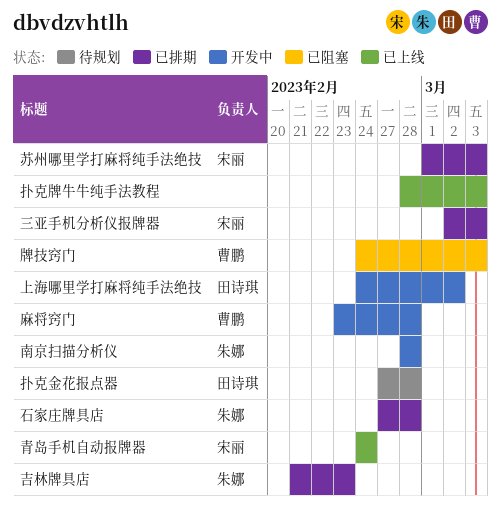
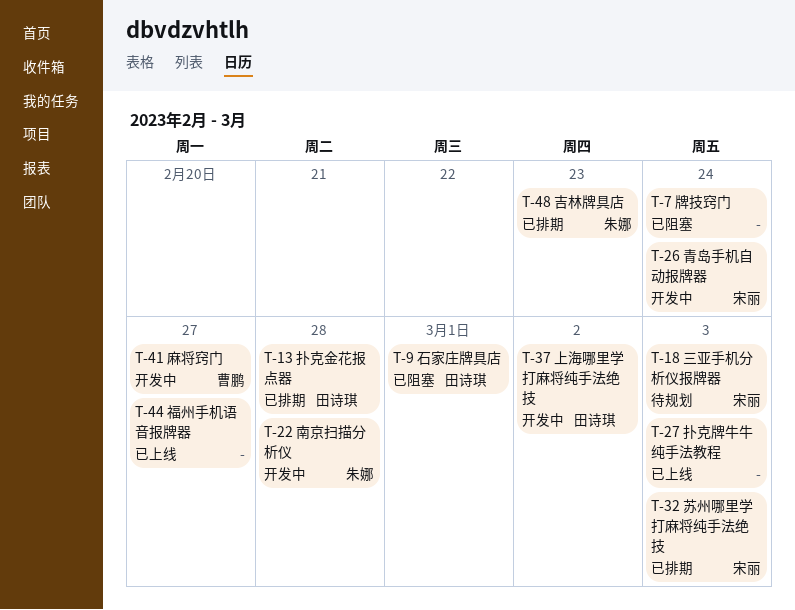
三亚手机分析仪报牌器, status: 已排期 -> 待规划
扑克金花报点器, status: 待规划 -> 已排期
牌技窍门, owner: 曹鹏 -> none
牌技窍门, due: Mar 3 -> Feb 24
石家庄牌具店, status: 已排期 -> 已阻塞
石家庄牌具店, owner: 朱娜 -> 田诗琪
石家庄牌具店, due: Feb 28 -> Mar 1
福州手机语音报牌器: none -> present
青岛手机自动报牌器, status: 已上线 -> 开发中
麻将窍门, due: Feb 28 -> Feb 27

